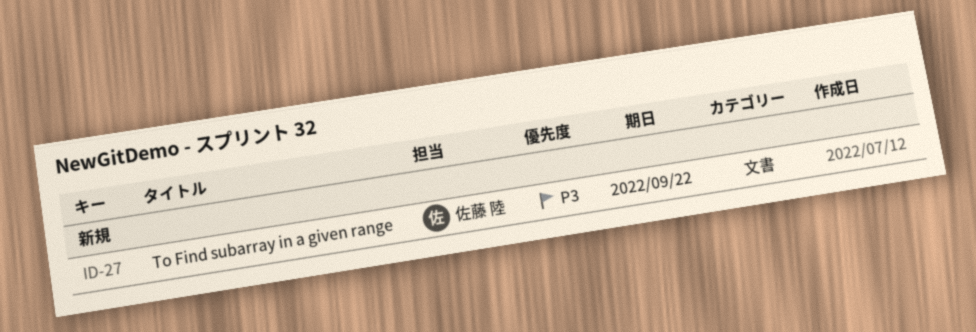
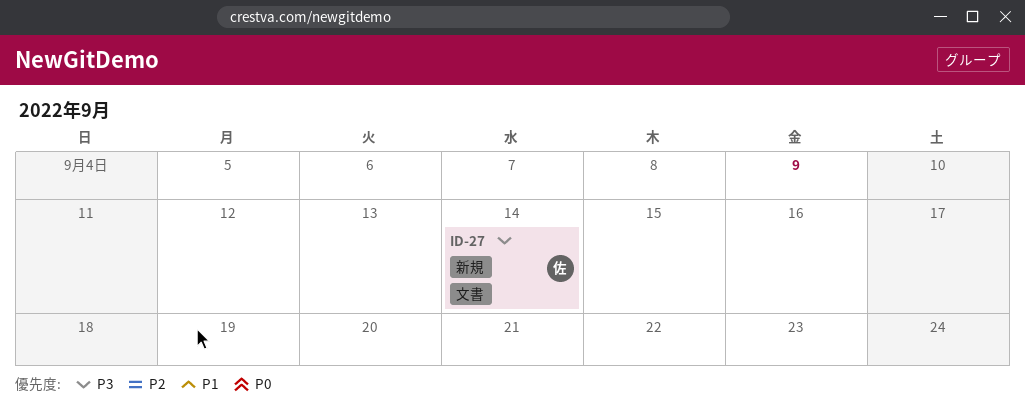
ID-27, due: Sep 22 -> Sep 14

